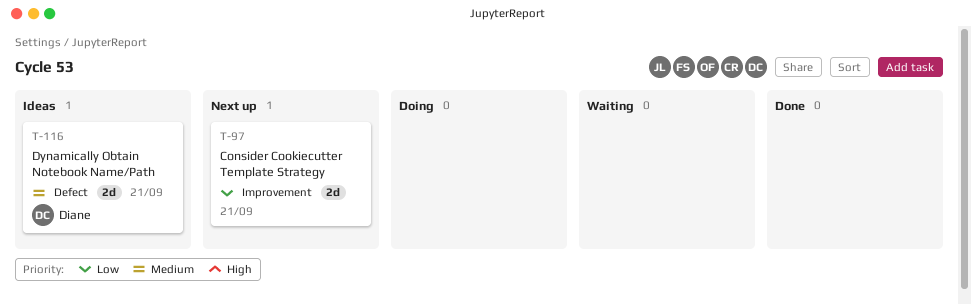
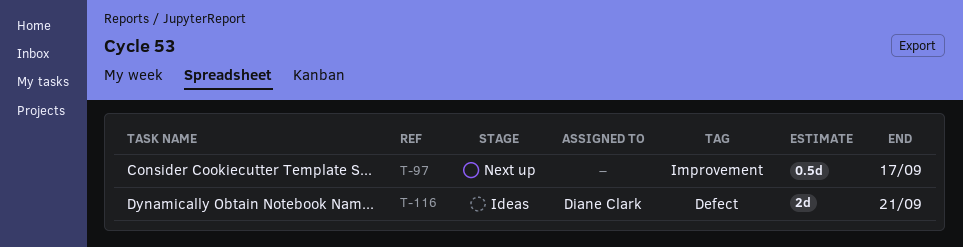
T-97, estimate: 2d -> 0.5d
T-97, due: Sep 21 -> Sep 17

